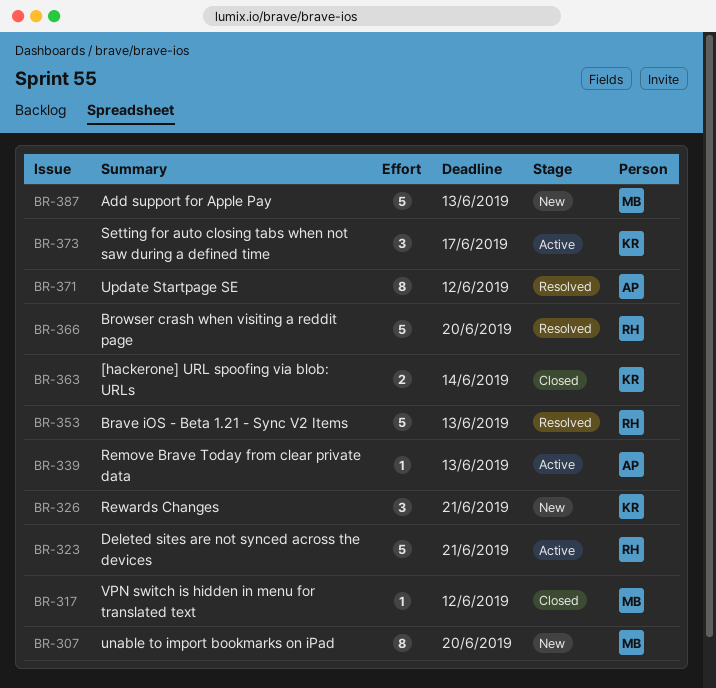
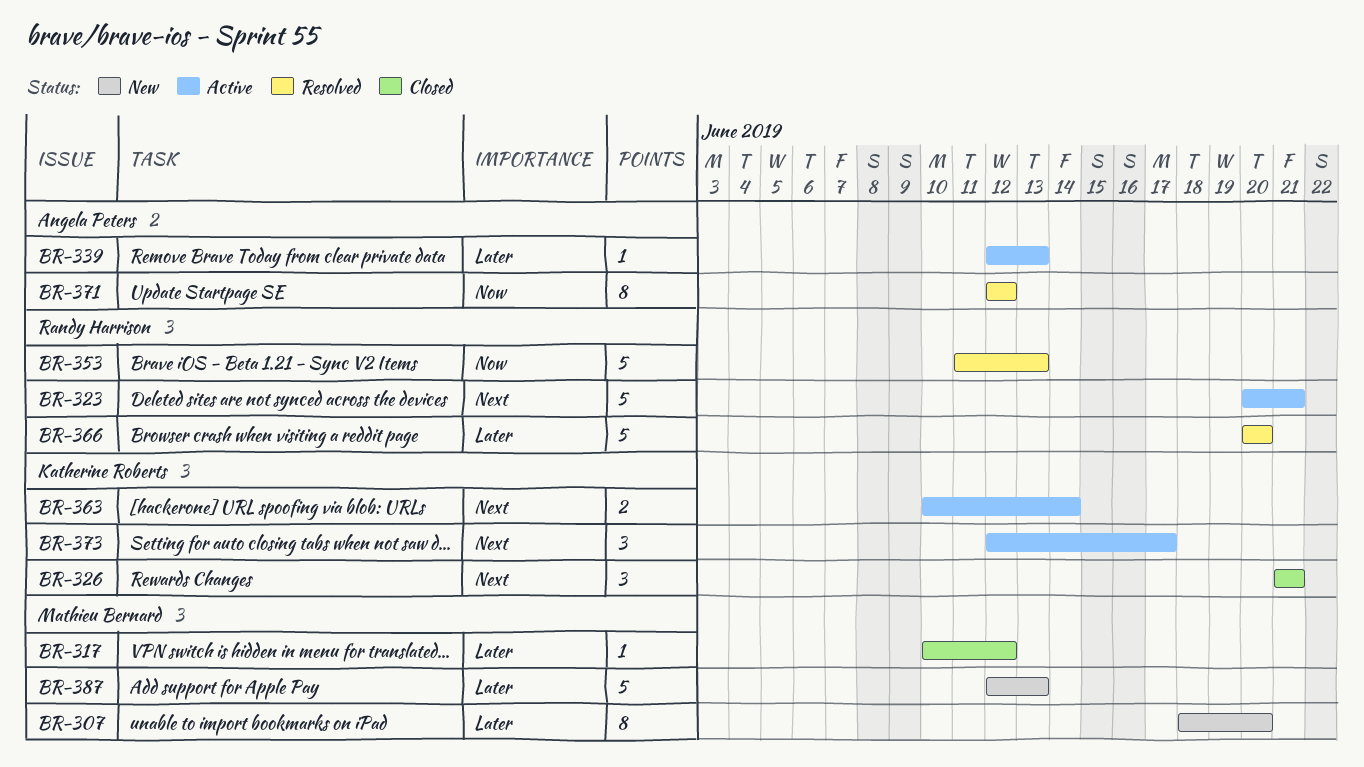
BR-326, status: New -> Closed
BR-363, status: Closed -> Active

